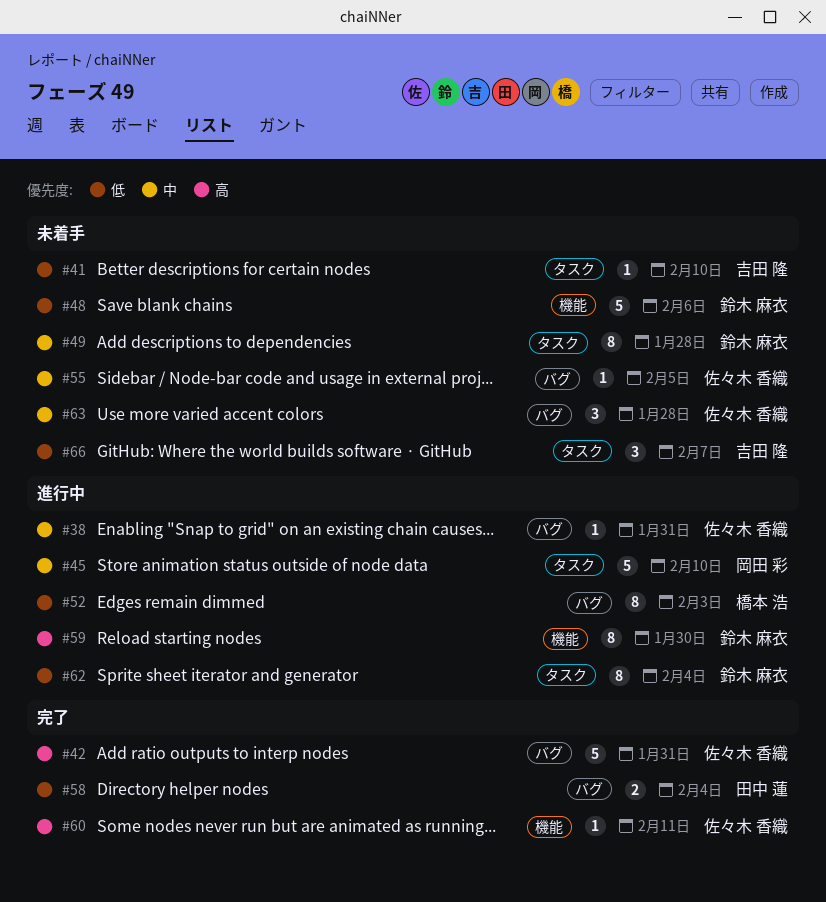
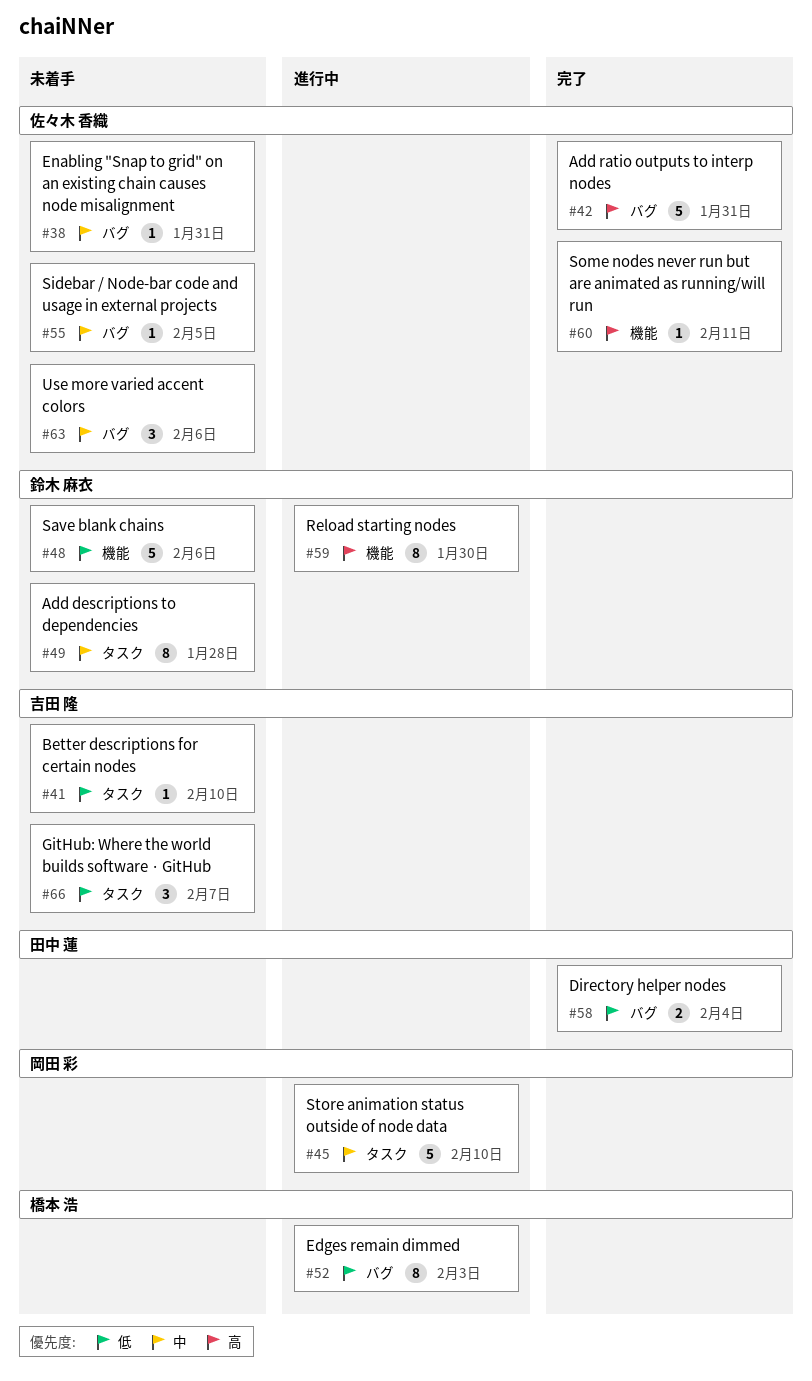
#38, status: 進行中 -> 未着手
#62: present -> none
#63, due: Jan 28 -> Feb 6

